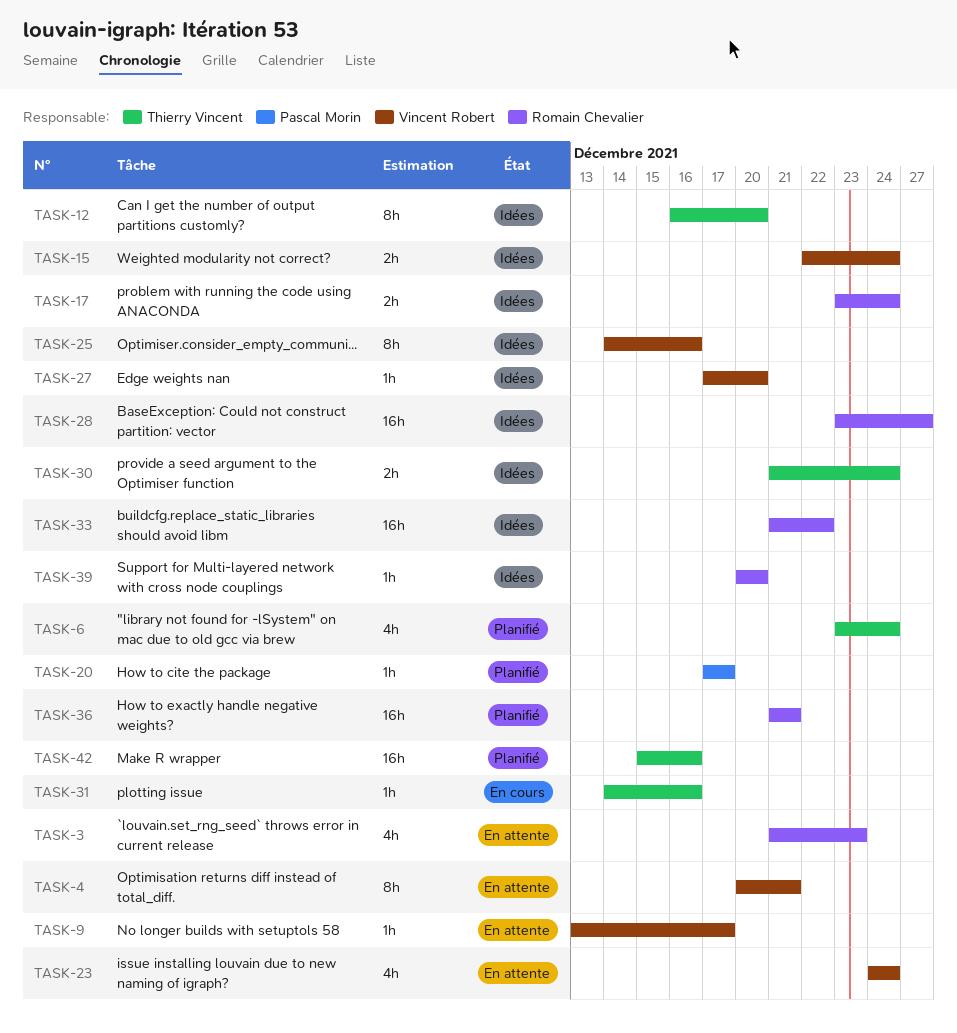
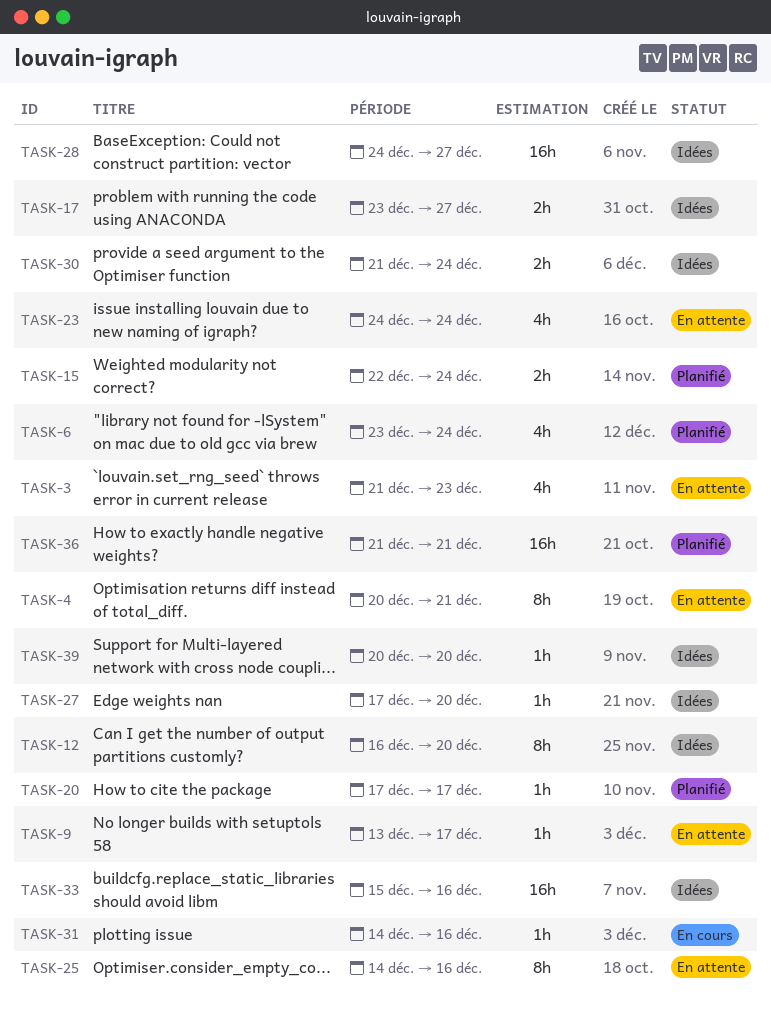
TASK-15, status: Idées -> Planifié
TASK-17, due: Dec 24 -> Dec 27
TASK-25, status: Idées -> En attente
TASK-28, start: Dec 23 -> Dec 24
TASK-33, start: Dec 21 -> Dec 15
TASK-33, due: Dec 22 -> Dec 16
TASK-42: present -> none

